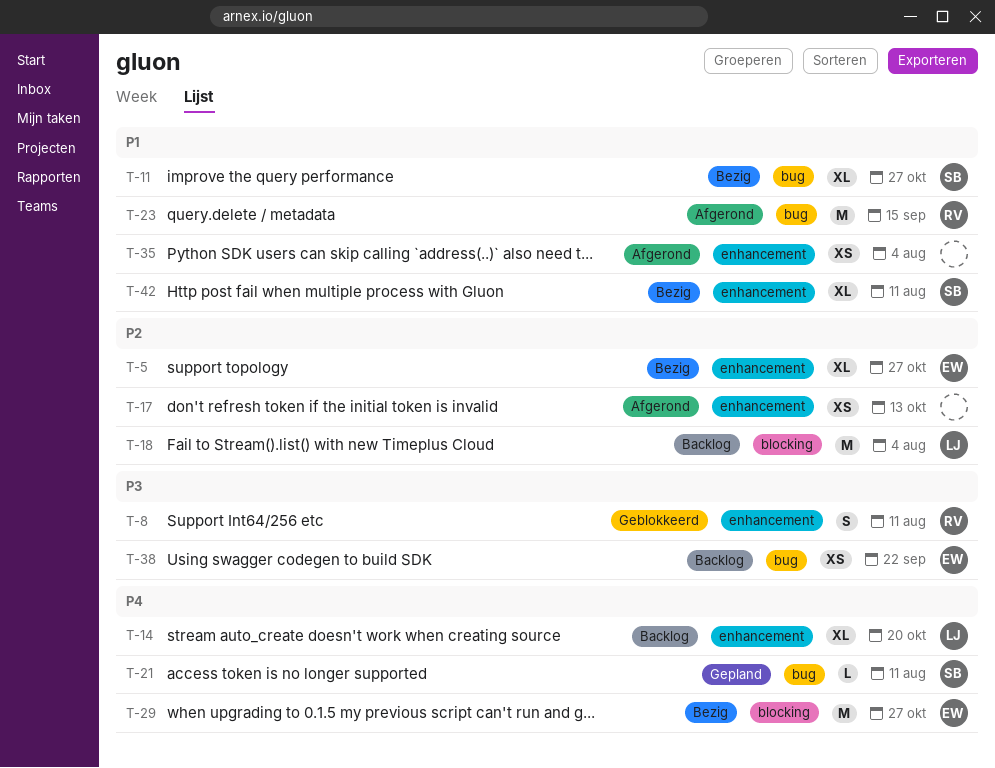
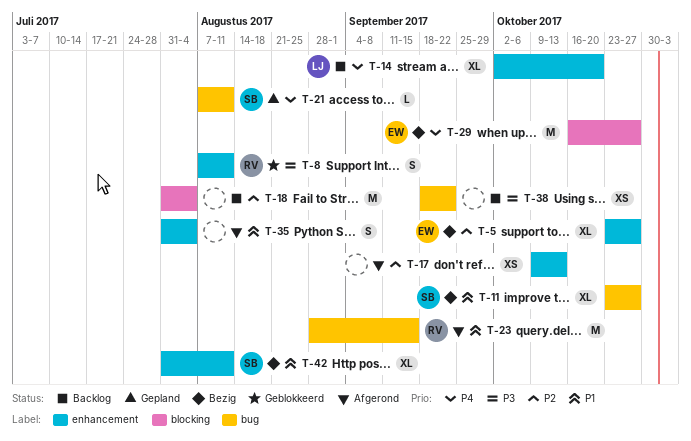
T-18, owner: LJ -> none
T-35, estimate: XS -> S
T-38, owner: EW -> none

